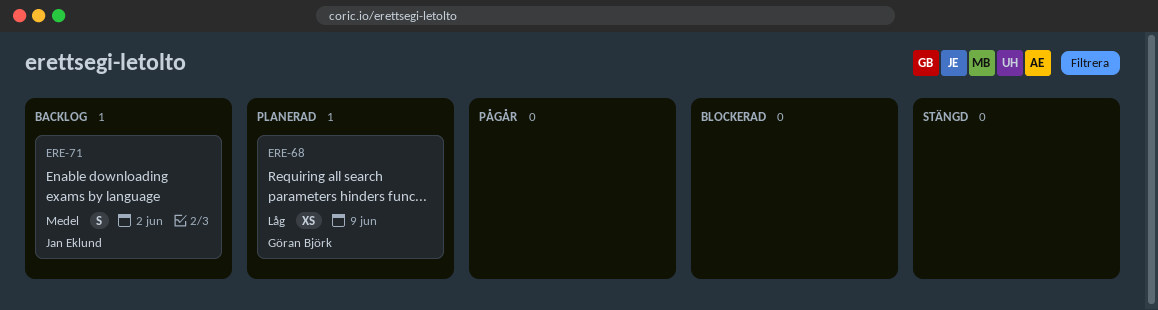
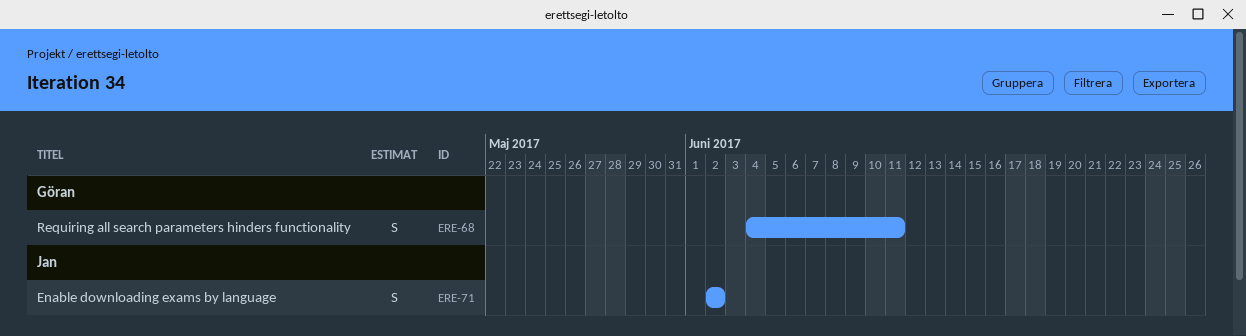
ERE-68, estimate: XS -> S
ERE-68, due: Jun 9 -> Jun 11

